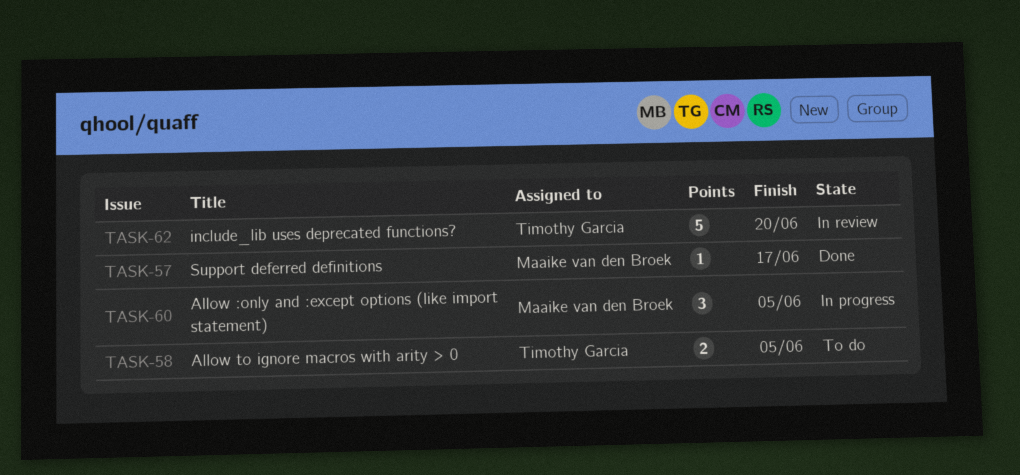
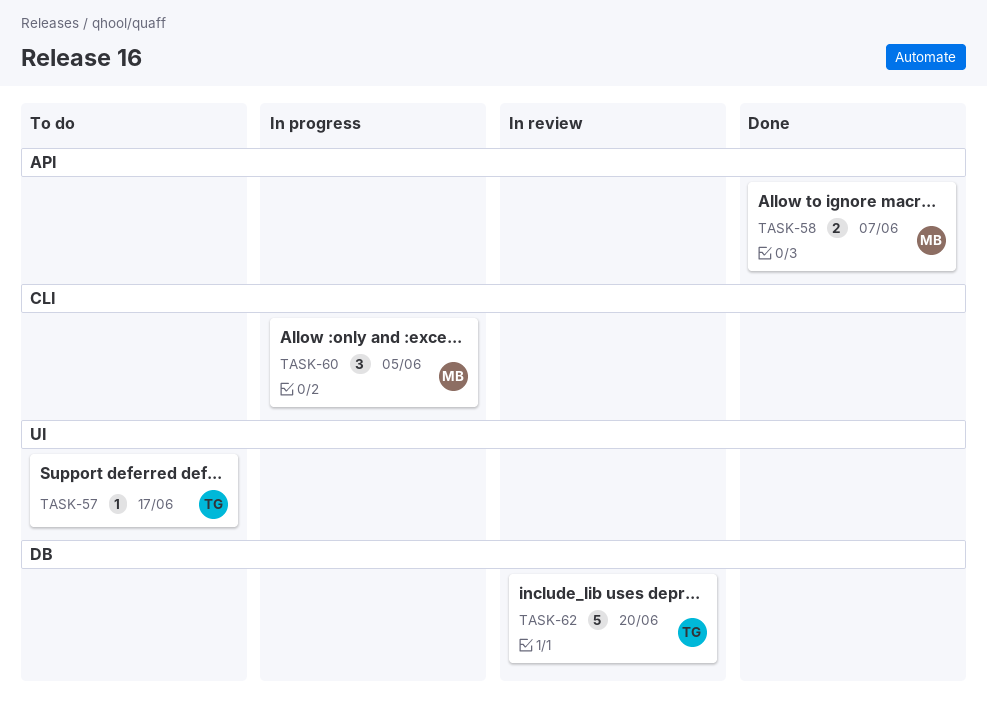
TASK-57, status: Done -> To do
TASK-57, owner: Maaike van den Broek -> Timothy Garcia
TASK-58, status: To do -> Done
TASK-58, owner: Timothy Garcia -> Maaike van den Broek
TASK-58, due: Jun 5 -> Jun 7

